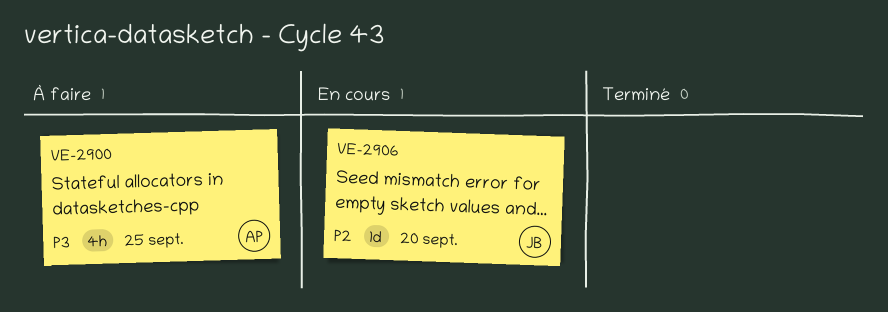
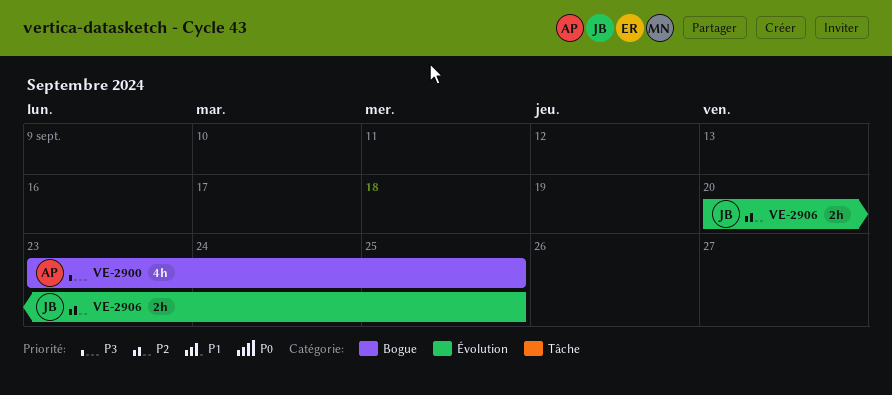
VE-2906, estimate: 1d -> 2h
VE-2906, due: Sep 20 -> Sep 25

